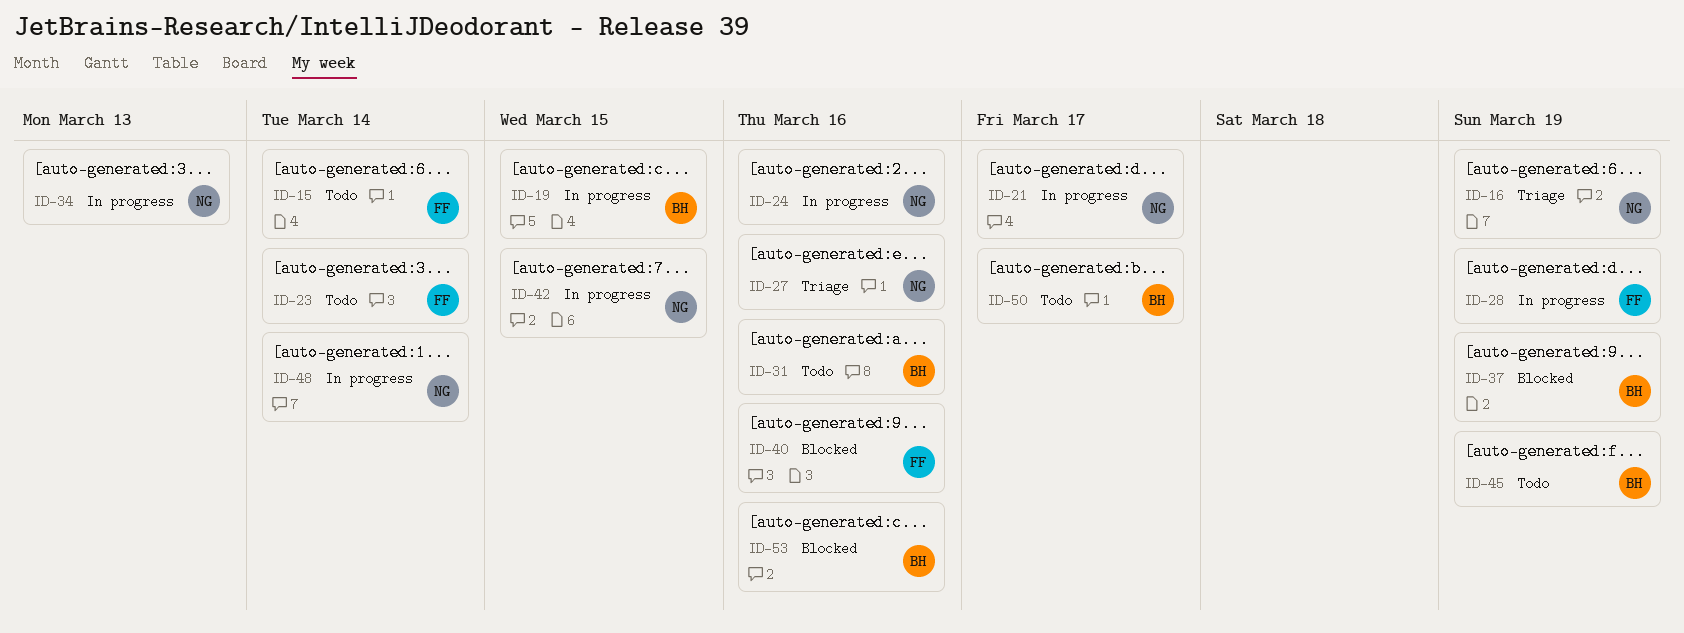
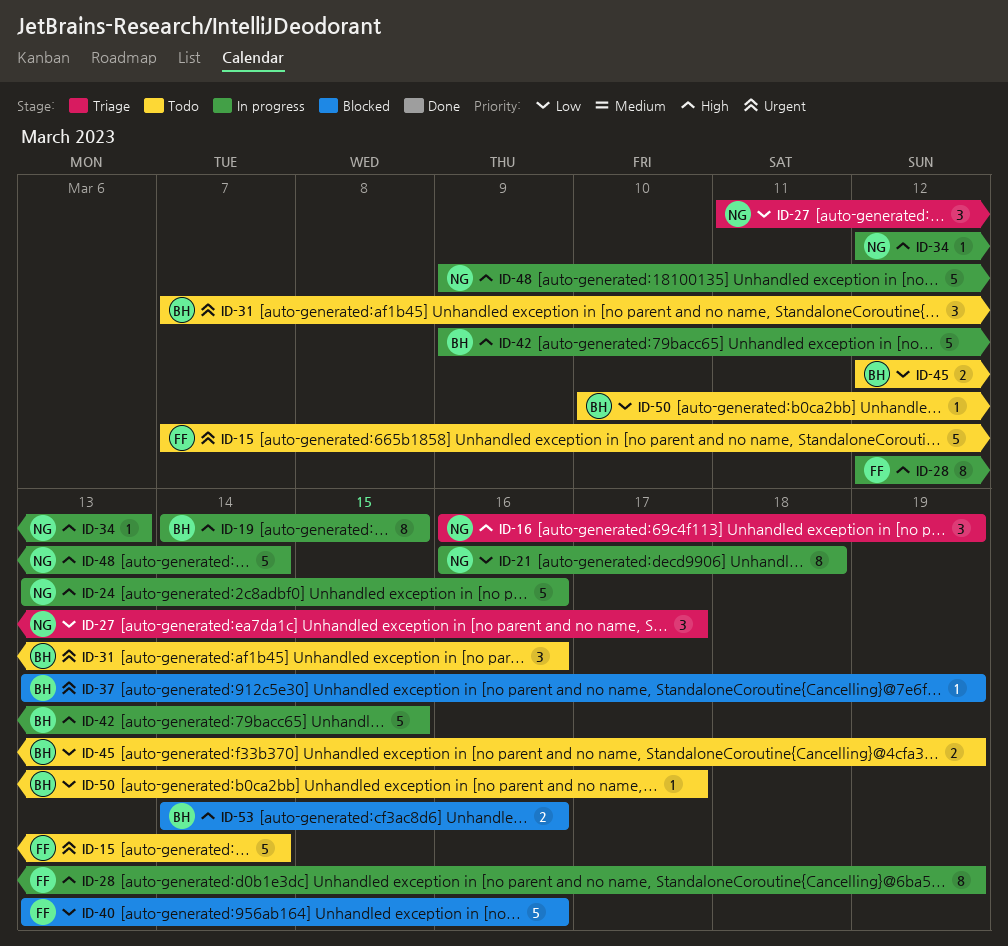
ID-21, due: Mar 17 -> Mar 18
ID-23: present -> none
ID-27, due: Mar 16 -> Mar 17
ID-42, owner: NG -> BH

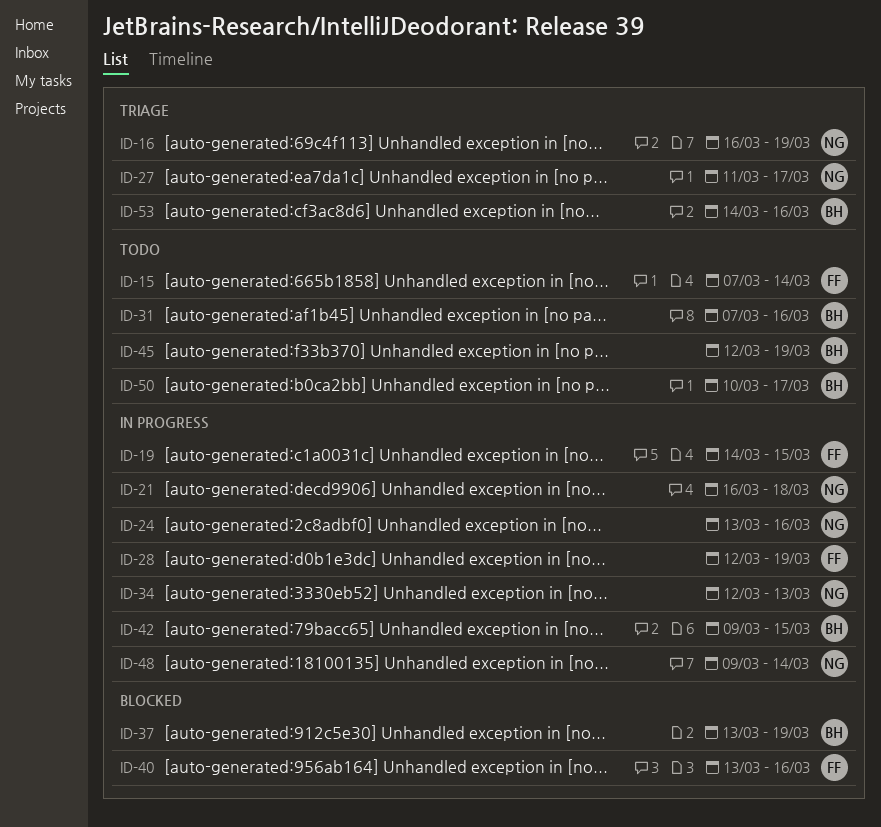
ID-19, owner: BH -> FF
ID-53, status: Blocked -> Triage

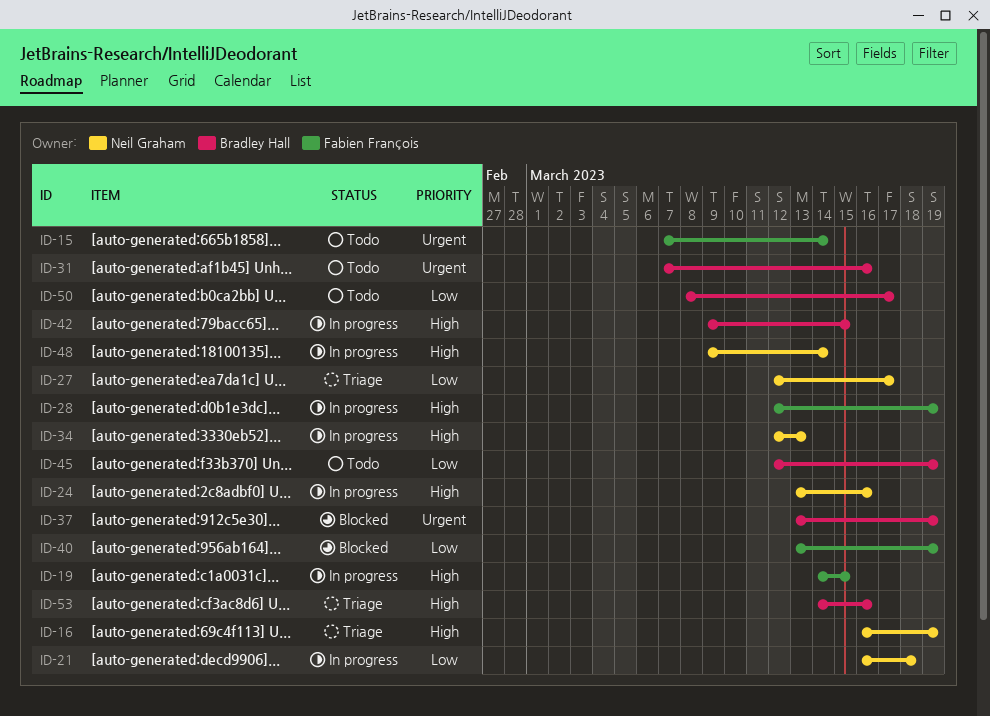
ID-27, start: Mar 11 -> Mar 12
ID-40, due: Mar 16 -> Mar 19
ID-50, start: Mar 10 -> Mar 8

